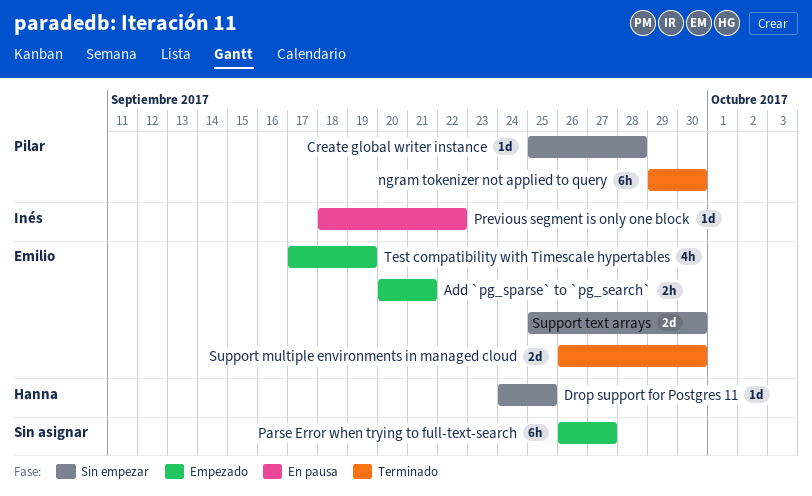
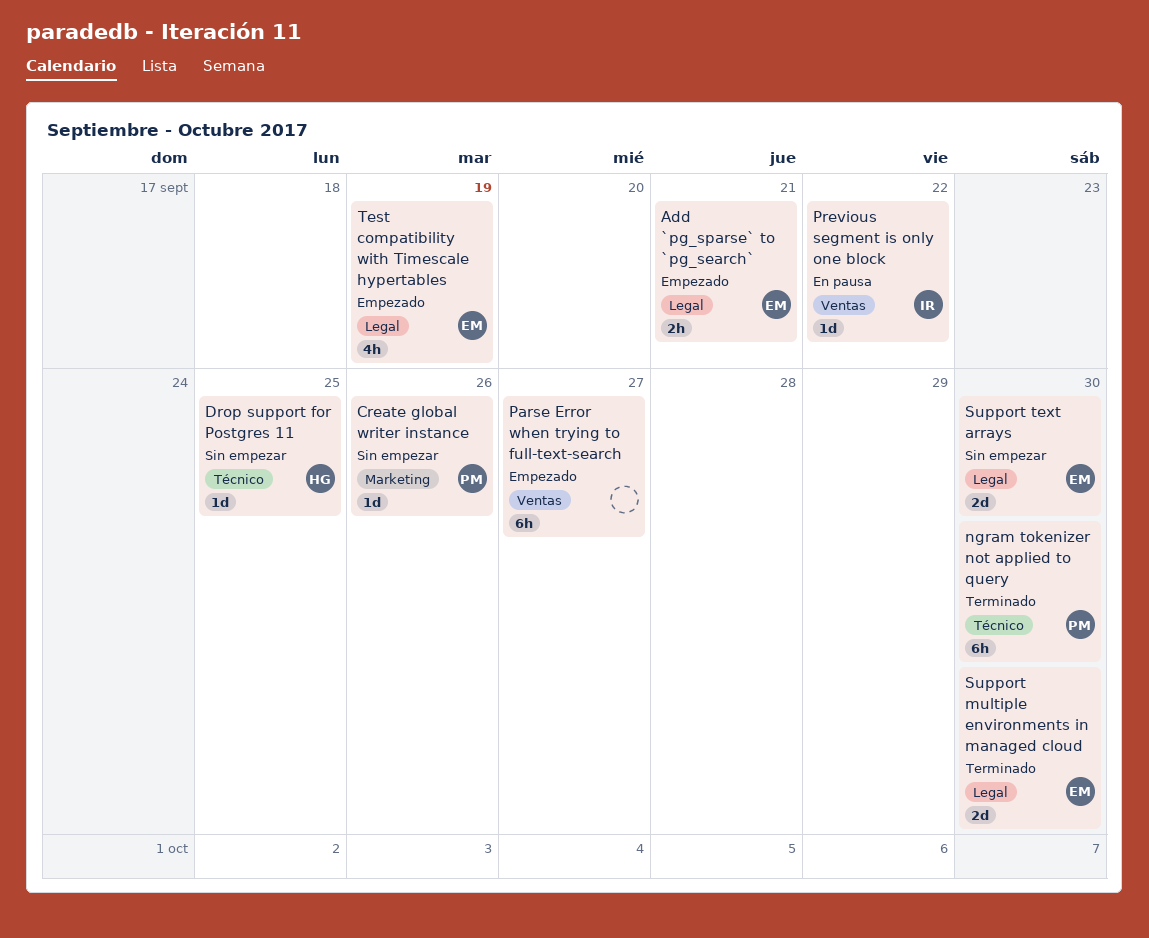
Create global writer instance, due: Sep 28 -> Sep 26

